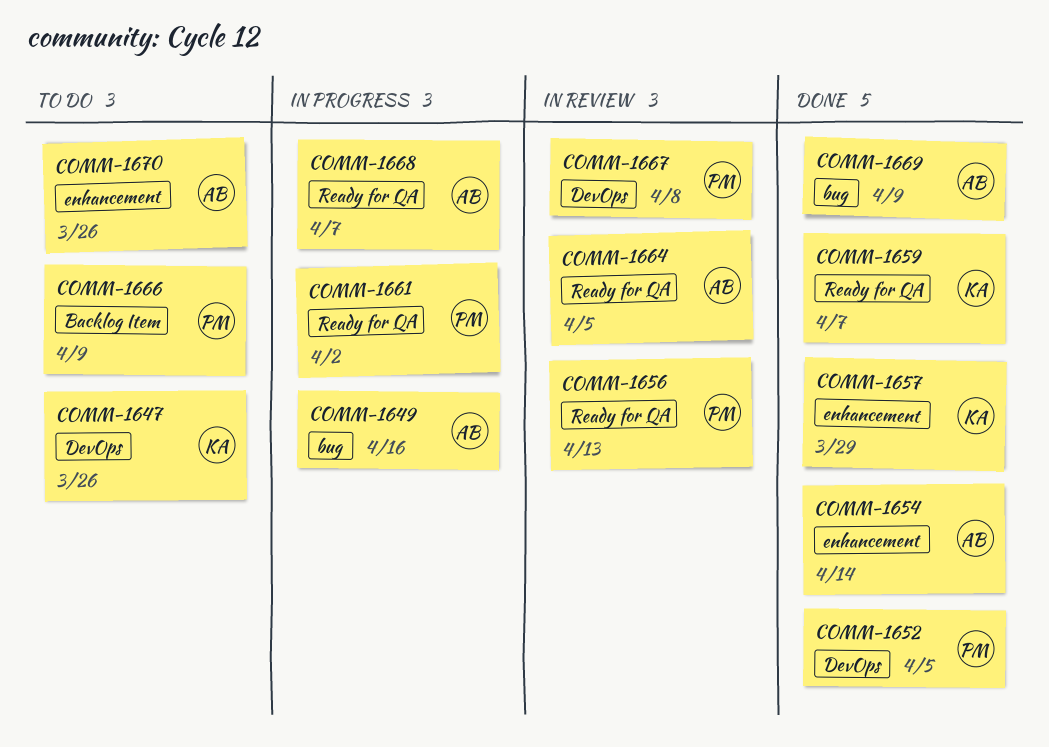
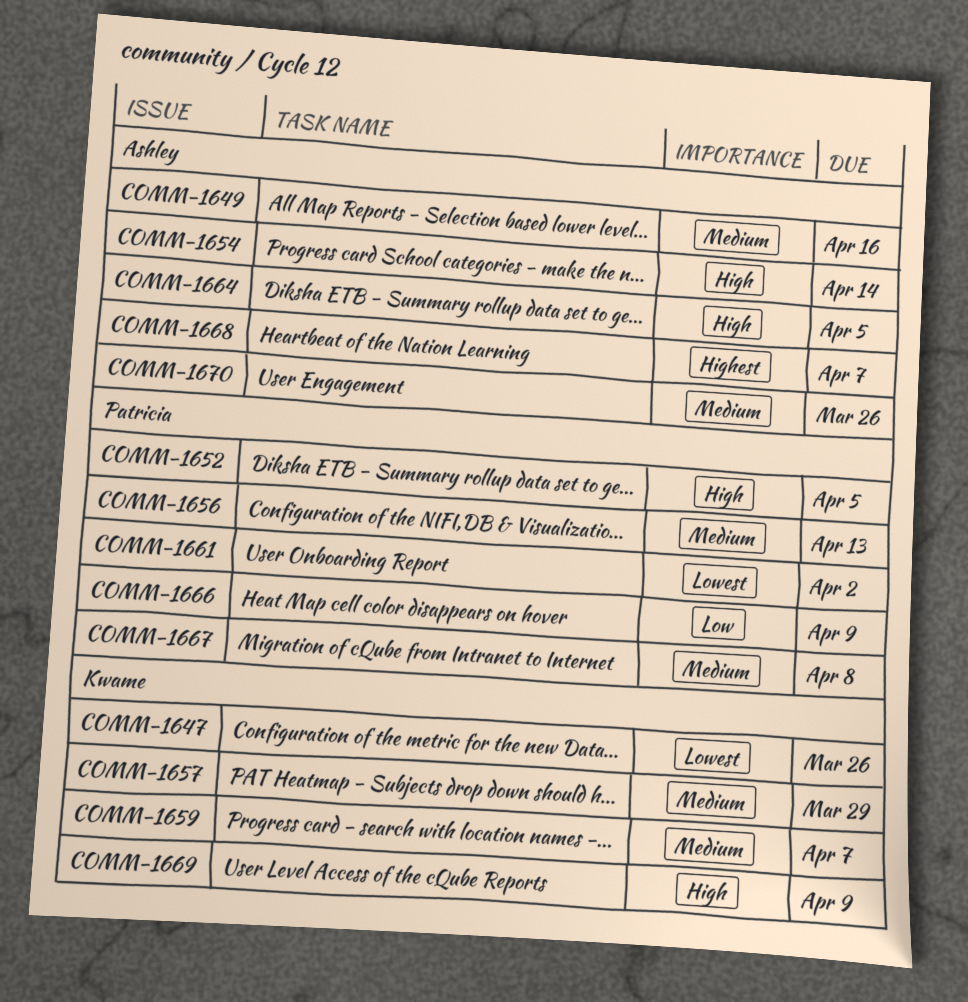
COMM-1669, owner: Ashley -> Kwame

